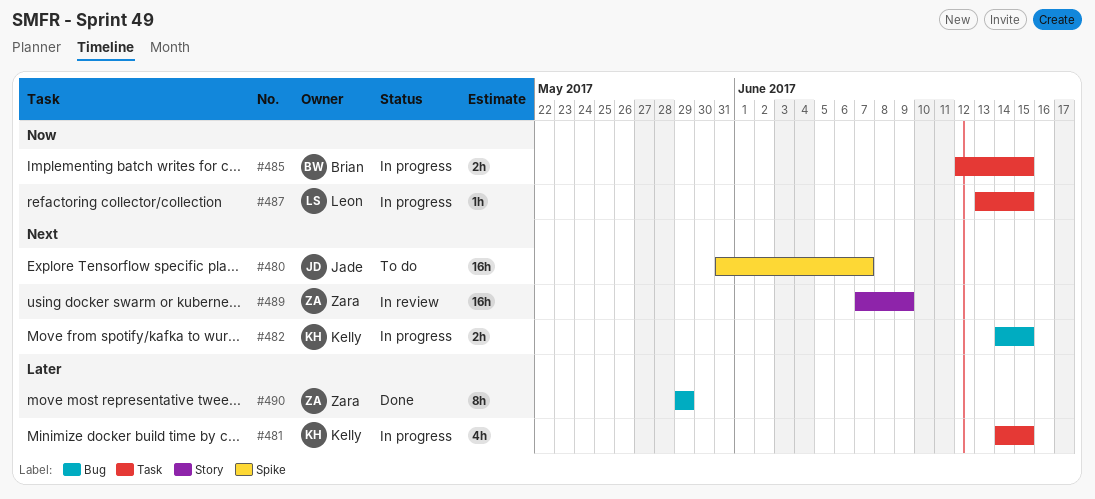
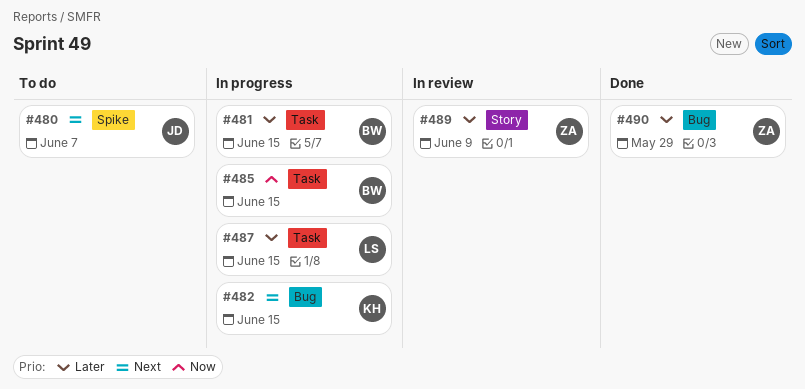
#481, owner: Kelly -> Brian
#487, priority: Now -> Later
#489, priority: Next -> Later

